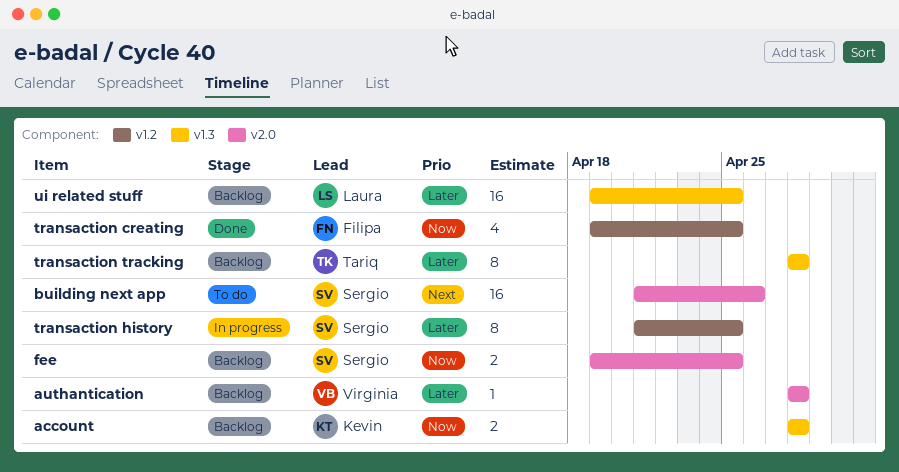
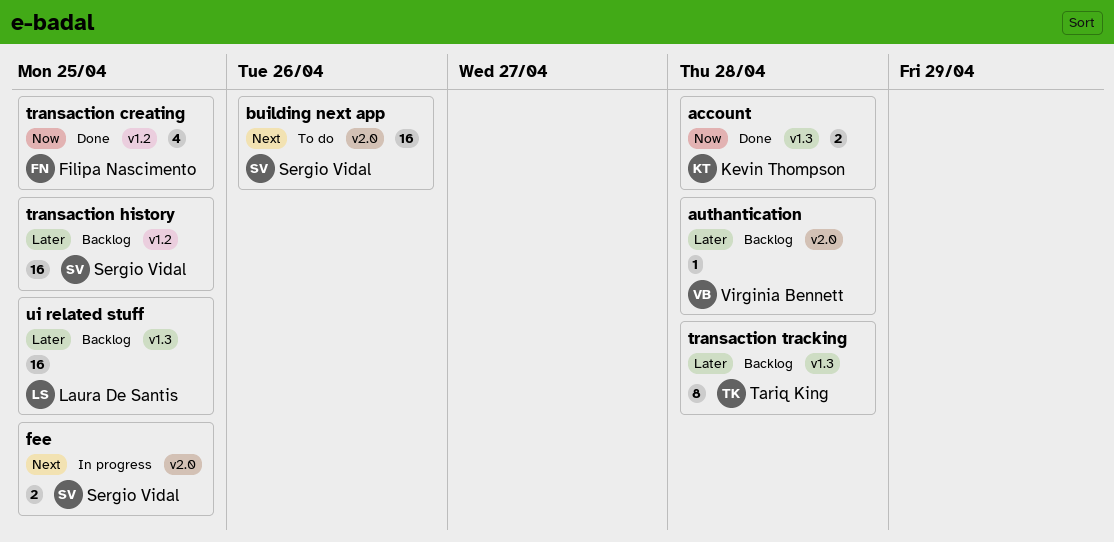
account, status: Backlog -> Done
fee, status: Backlog -> In progress
fee, priority: Now -> Next
transaction history, status: In progress -> Backlog
transaction history, estimate: 8 -> 16

